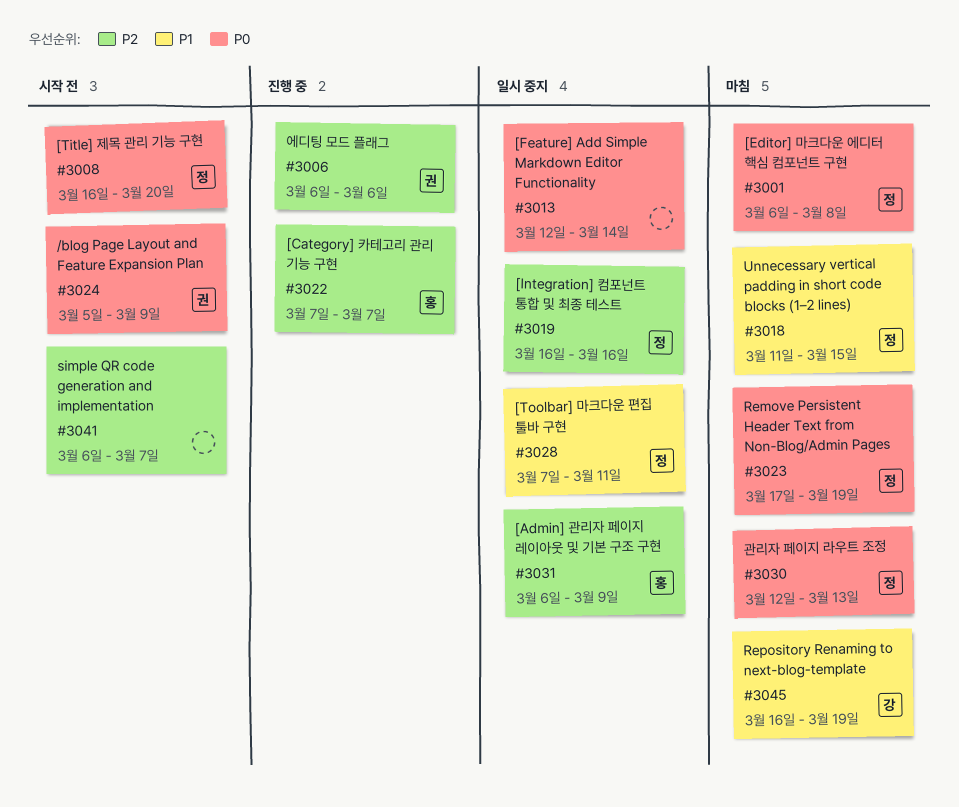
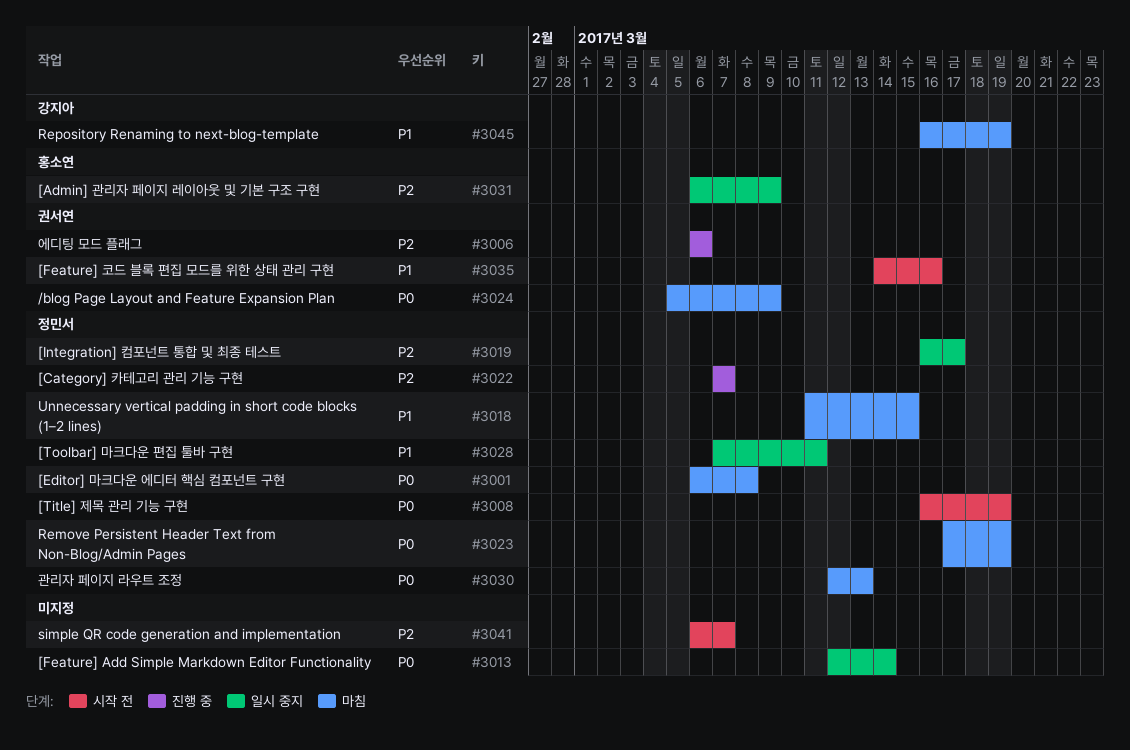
#3008, due: Mar 20 -> Mar 19
#3019, due: Mar 16 -> Mar 17
#3022, owner: 홍소연 -> 정민서
#3024, status: 시작 전 -> 마침
#3035: none -> present

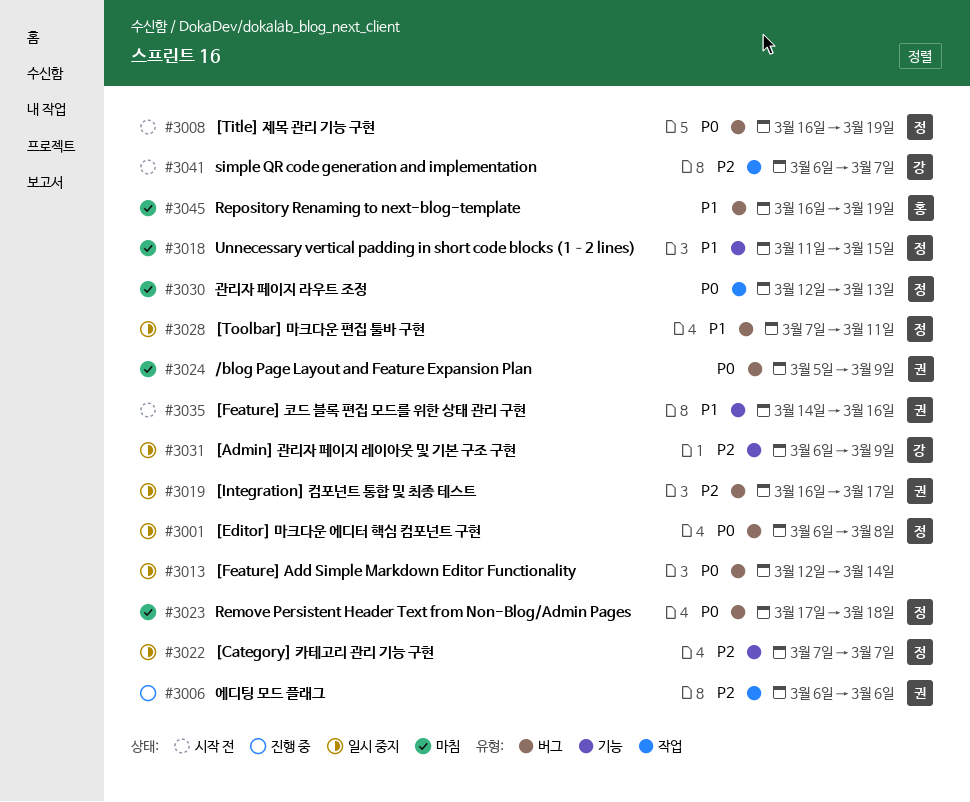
#3001, status: 마침 -> 일시 중지
#3019, owner: 정민서 -> 권서연
#3022, status: 진행 중 -> 일시 중지
#3023, due: Mar 19 -> Mar 18
#3031, owner: 홍소연 -> 강지아
#3041, owner: none -> 강지아
#3045, owner: 강지아 -> 홍소연

